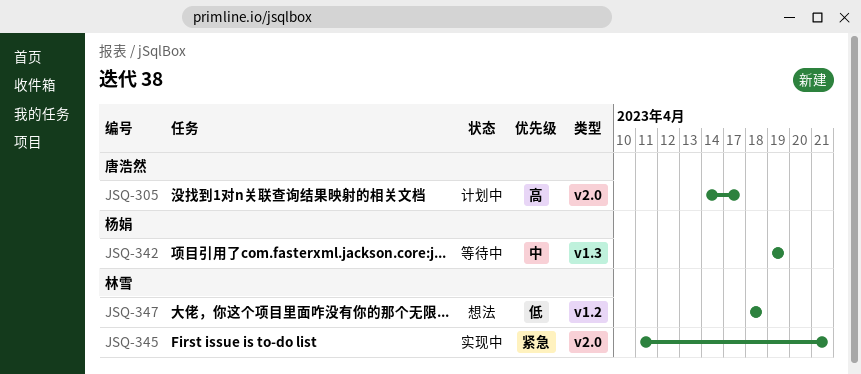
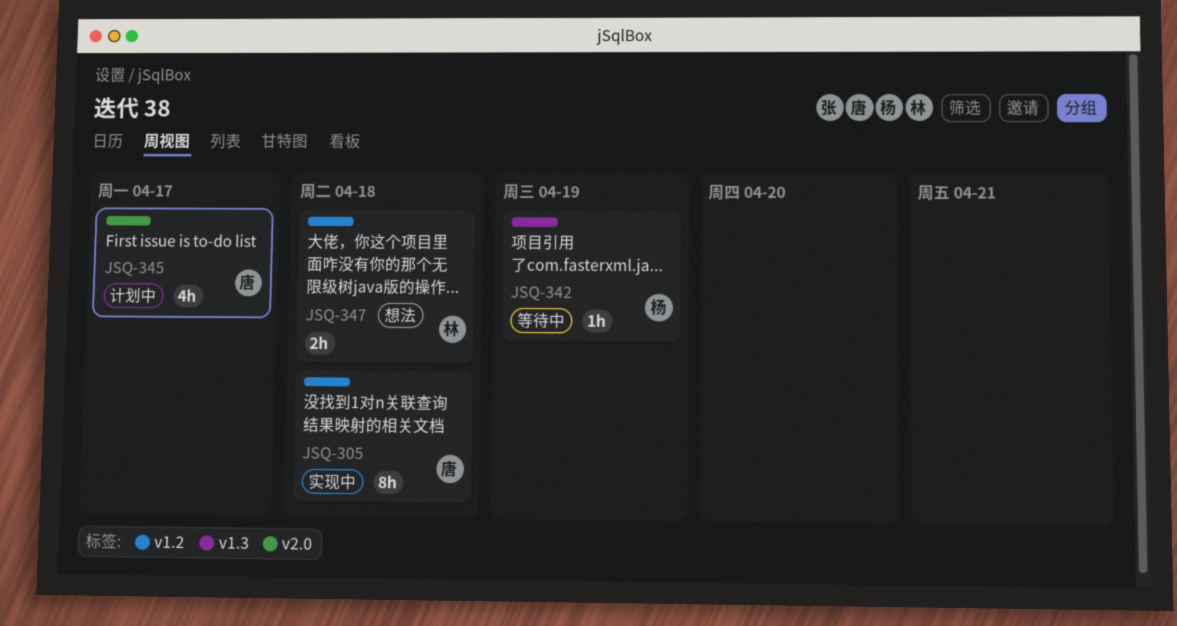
JSQ-305, status: 计划中 -> 实现中
JSQ-305, label: v2.0 -> v1.2
JSQ-305, due: Apr 17 -> Apr 18
JSQ-345, status: 实现中 -> 计划中
JSQ-345, owner: 林雪 -> 唐浩然
JSQ-345, due: Apr 21 -> Apr 17

